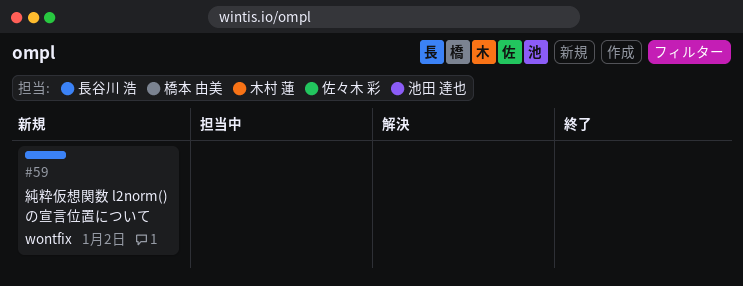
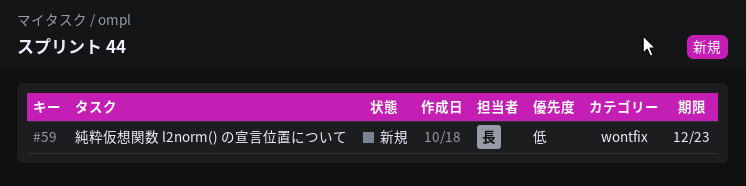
#59, due: Jan 2 -> Dec 23

